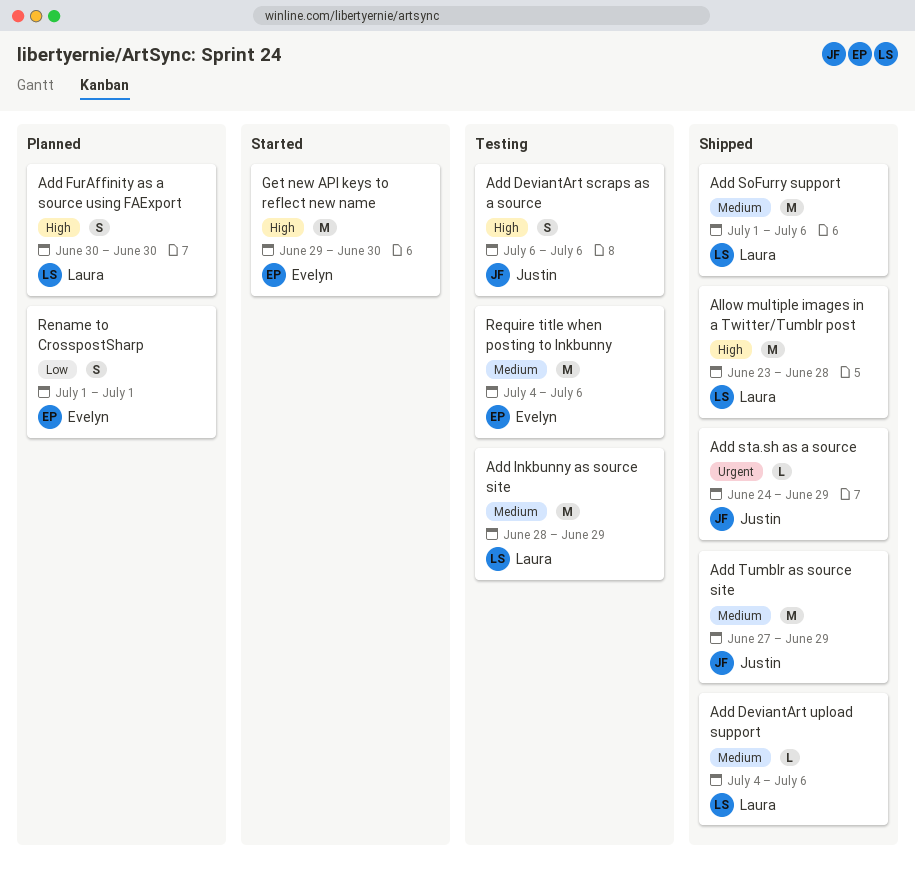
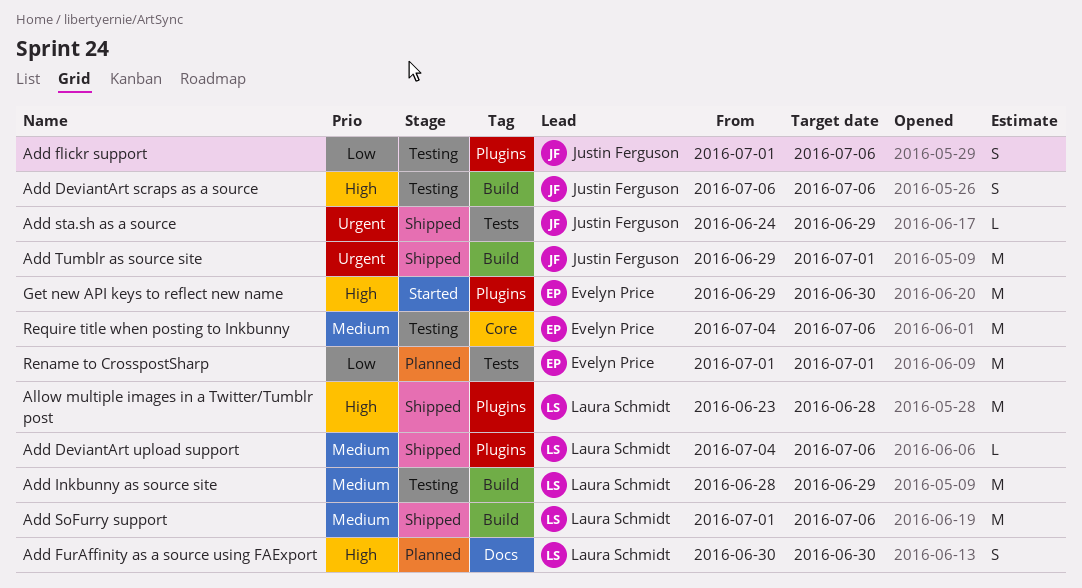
Add flickr support: none -> present
Add Tumblr as source site, priority: Medium -> Urgent
Add Tumblr as source site, start: Jun 27 -> Jun 29
Add Tumblr as source site, due: Jun 29 -> Jul 1
Rename to CrosspostSharp, estimate: S -> M

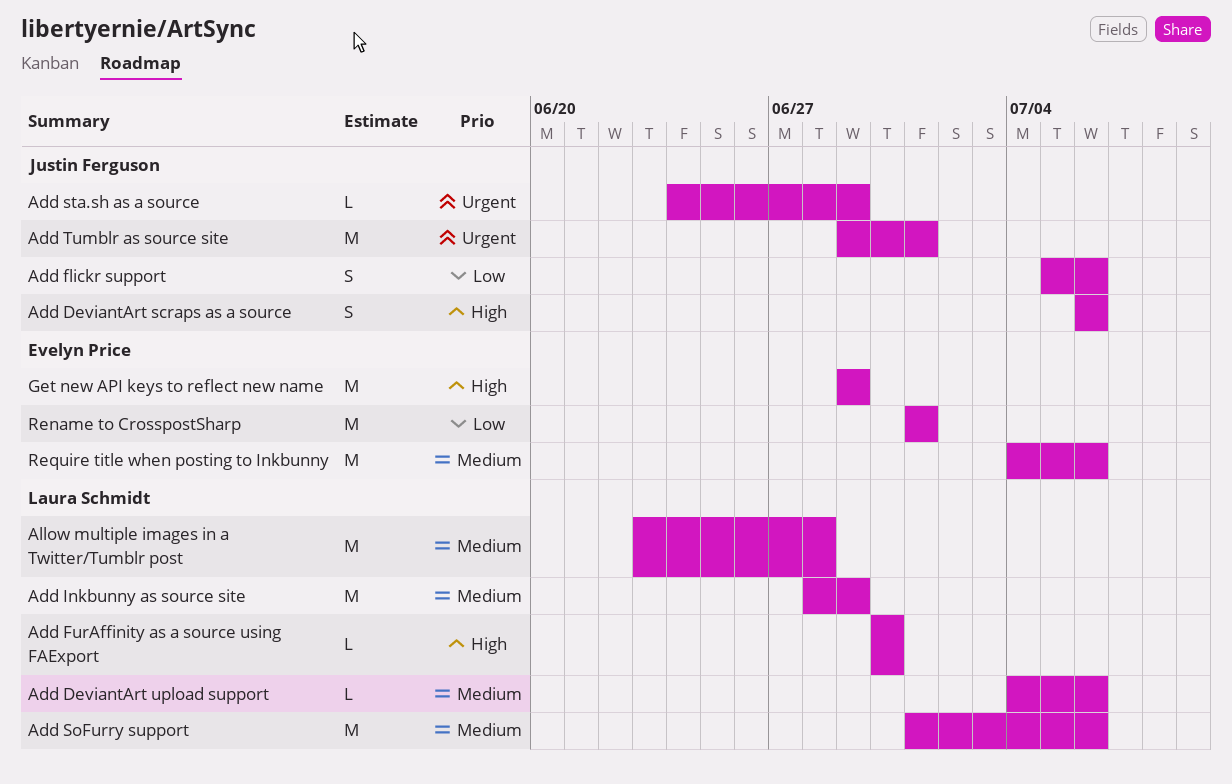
Add flickr support, start: Jul 1 -> Jul 5
Add FurAffinity as a source using FAExport, estimate: S -> L
Allow multiple images in a Twitter/Tumblr post, priority: High -> Medium
Get new API keys to reflect new name, due: Jun 30 -> Jun 29

